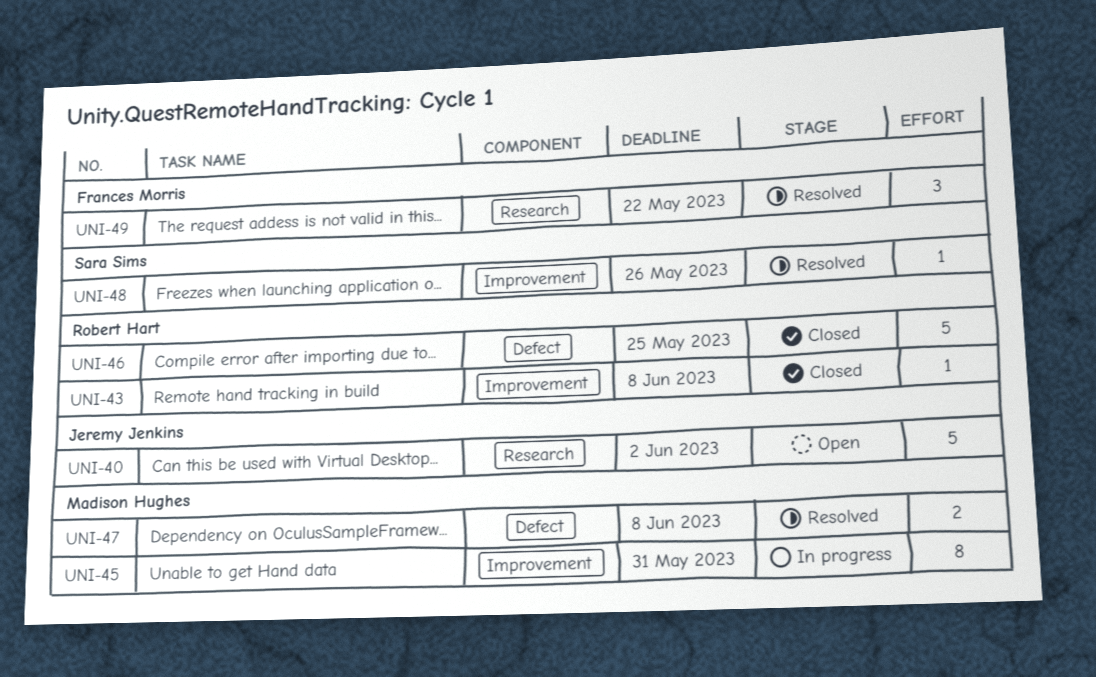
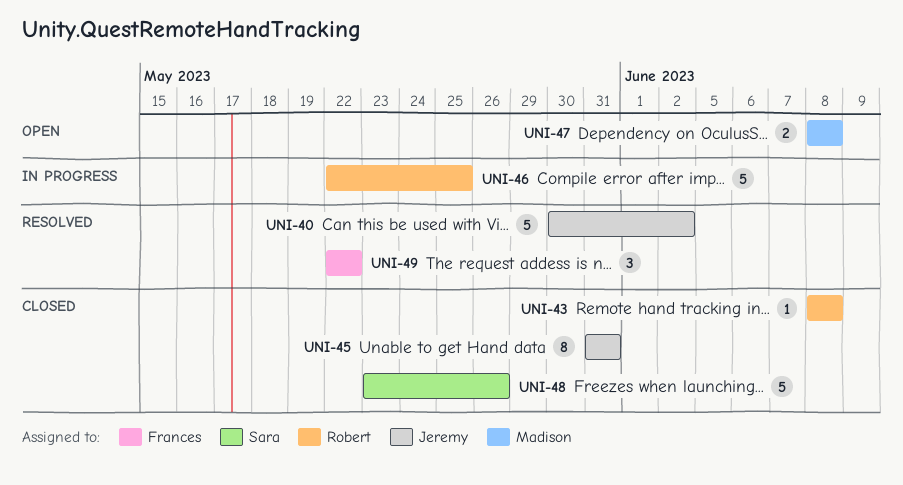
UNI-40, status: Open -> Resolved
UNI-45, status: In progress -> Closed
UNI-45, owner: Madison Hughes -> Jeremy Jenkins
UNI-46, status: Closed -> In progress
UNI-47, status: Resolved -> Open
UNI-48, status: Resolved -> Closed
UNI-48, estimate: 1 -> 5

